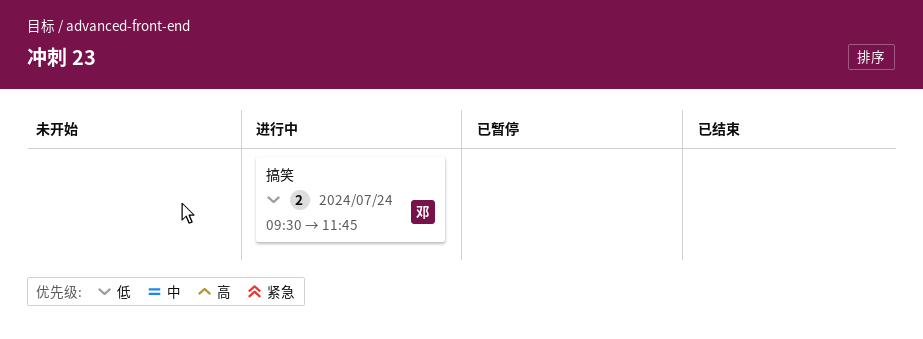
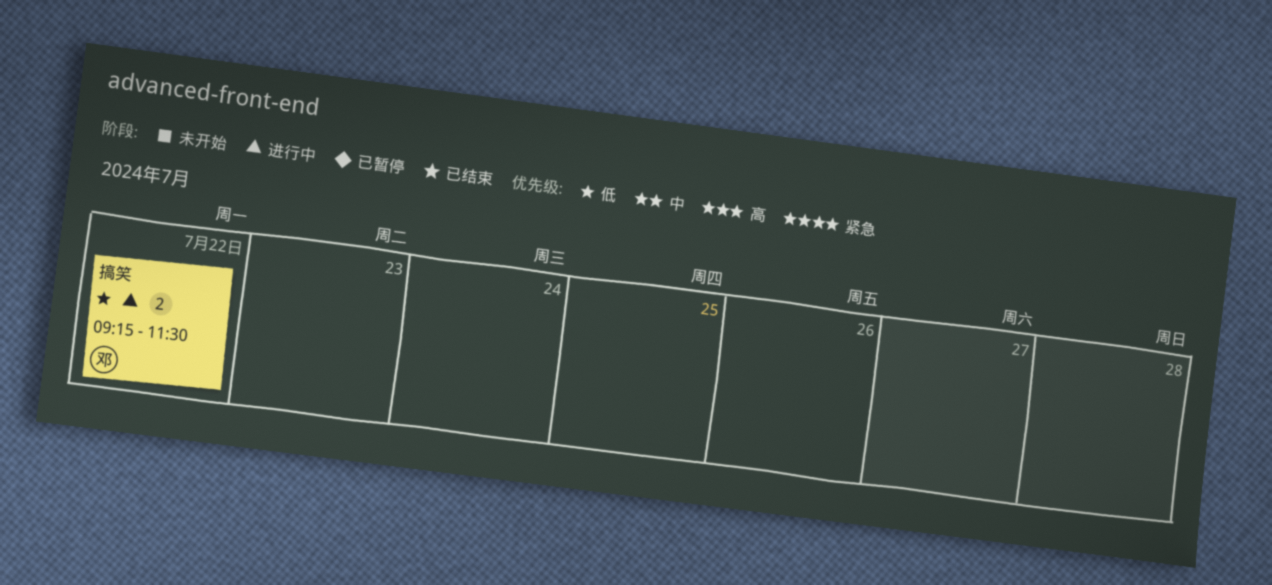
搞笑, day: Jul 24 -> Jul 22
搞笑, begins: 09:30 -> 09:15
搞笑, ends: 11:45 -> 11:30

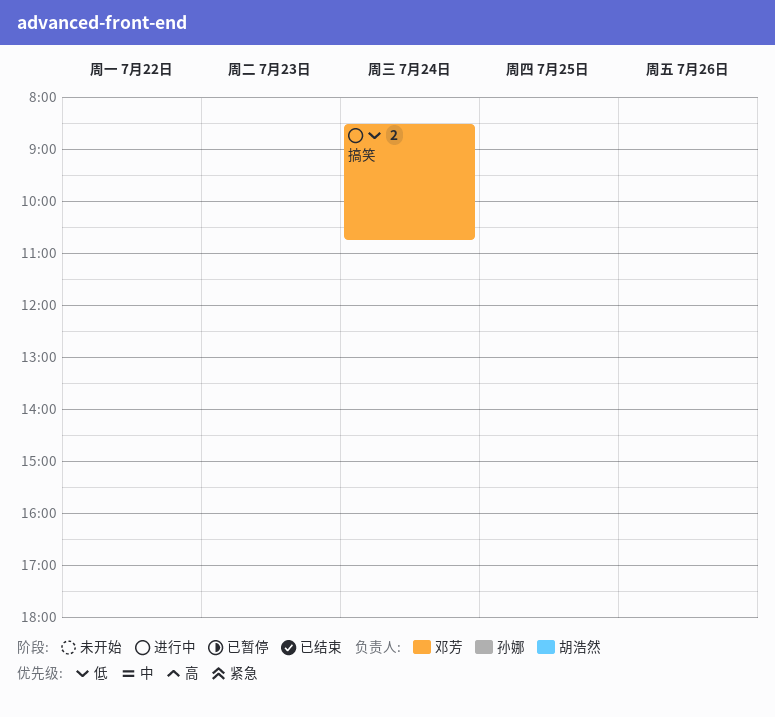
搞笑, day: Jul 22 -> Jul 24
搞笑, begins: 09:15 -> 08:30
搞笑, ends: 11:30 -> 10:45

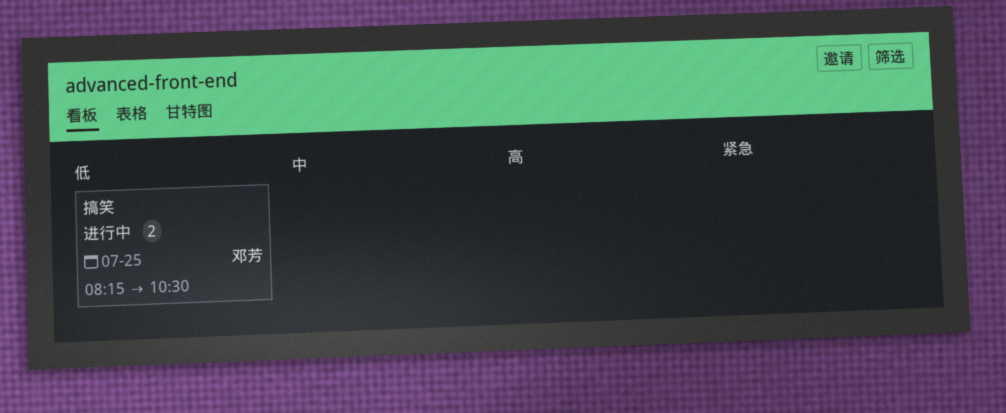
搞笑, day: Jul 24 -> Jul 25
搞笑, begins: 08:30 -> 08:15
搞笑, ends: 10:45 -> 10:30

